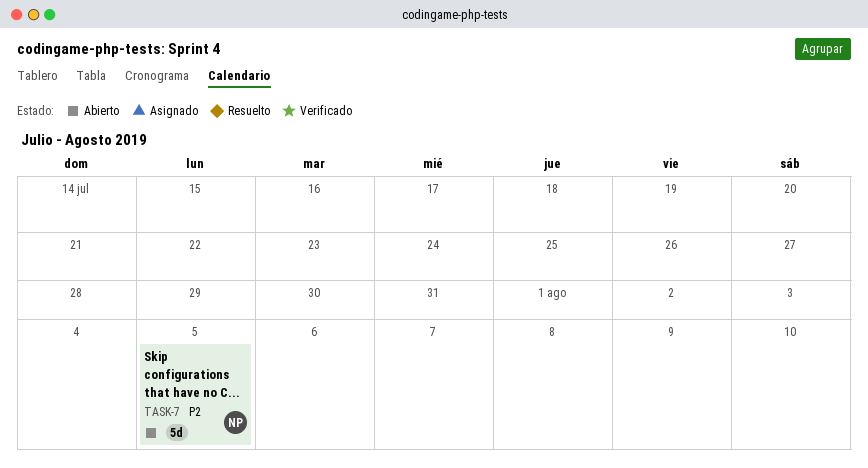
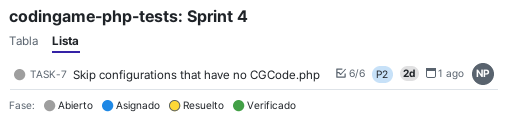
TASK-7, estimate: 5d -> 2d
TASK-7, due: Aug 5 -> Aug 1

